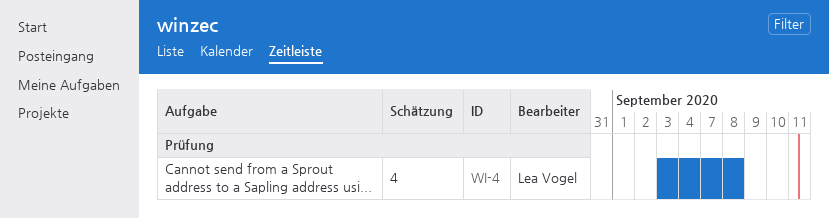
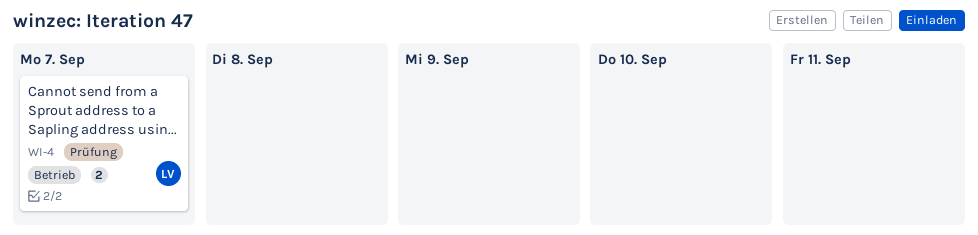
WI-4, estimate: 4 -> 2
WI-4, due: Sep 8 -> Sep 7

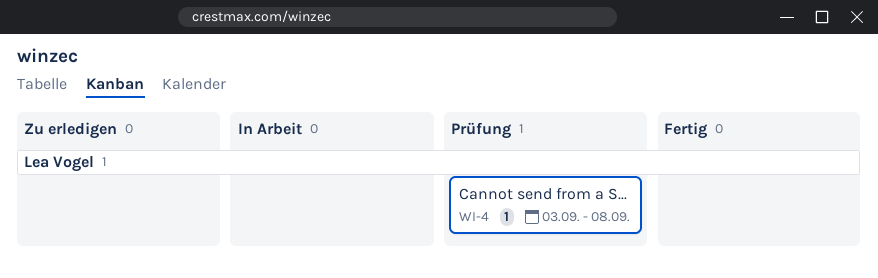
WI-4, estimate: 2 -> 1
WI-4, due: Sep 7 -> Sep 8

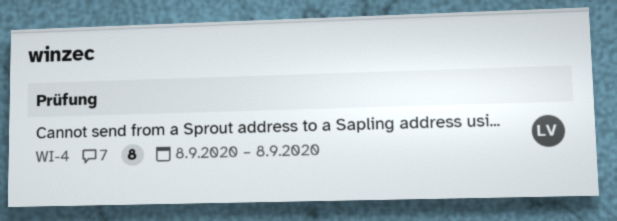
WI-4, estimate: 1 -> 8
WI-4, start: Sep 3 -> Sep 8

